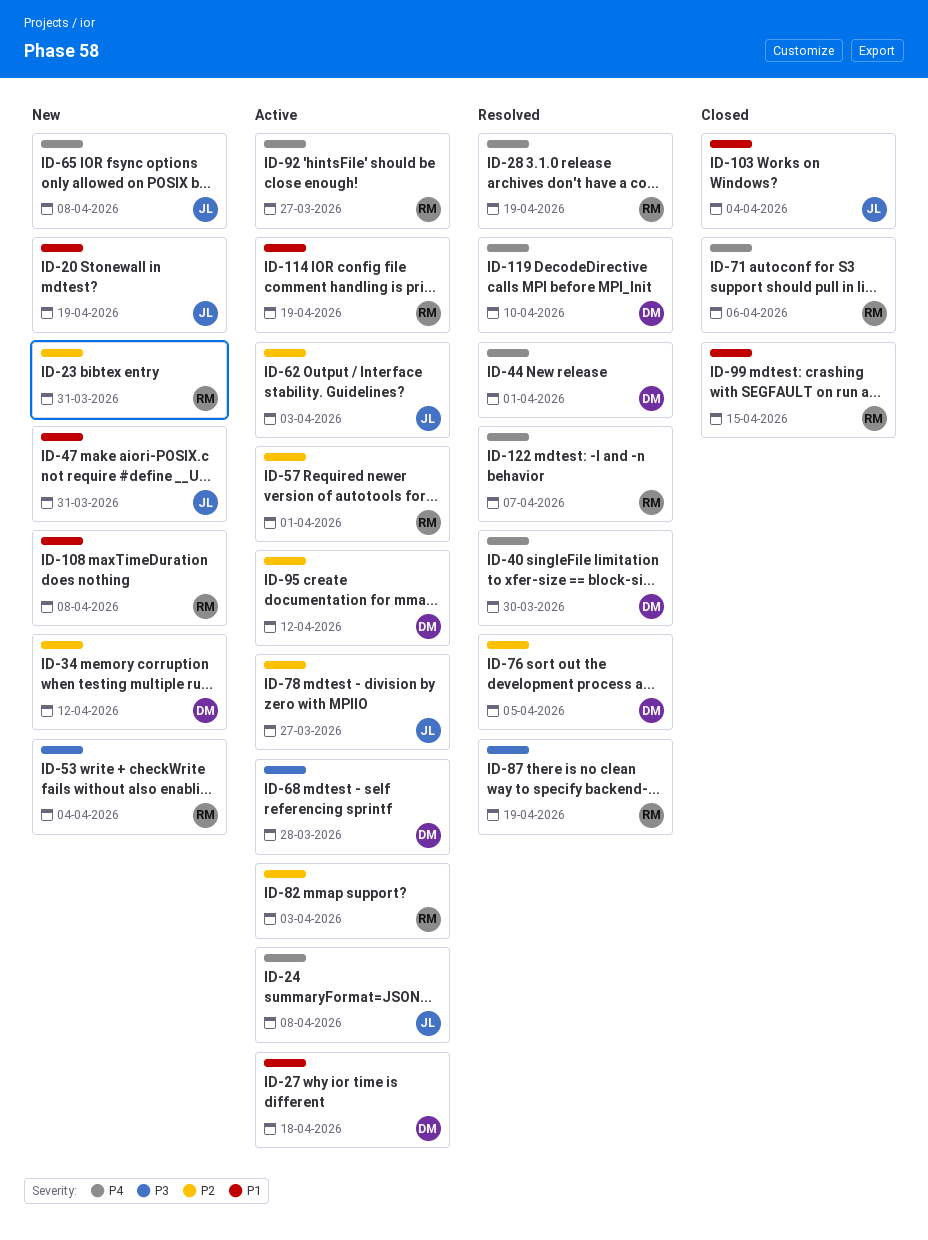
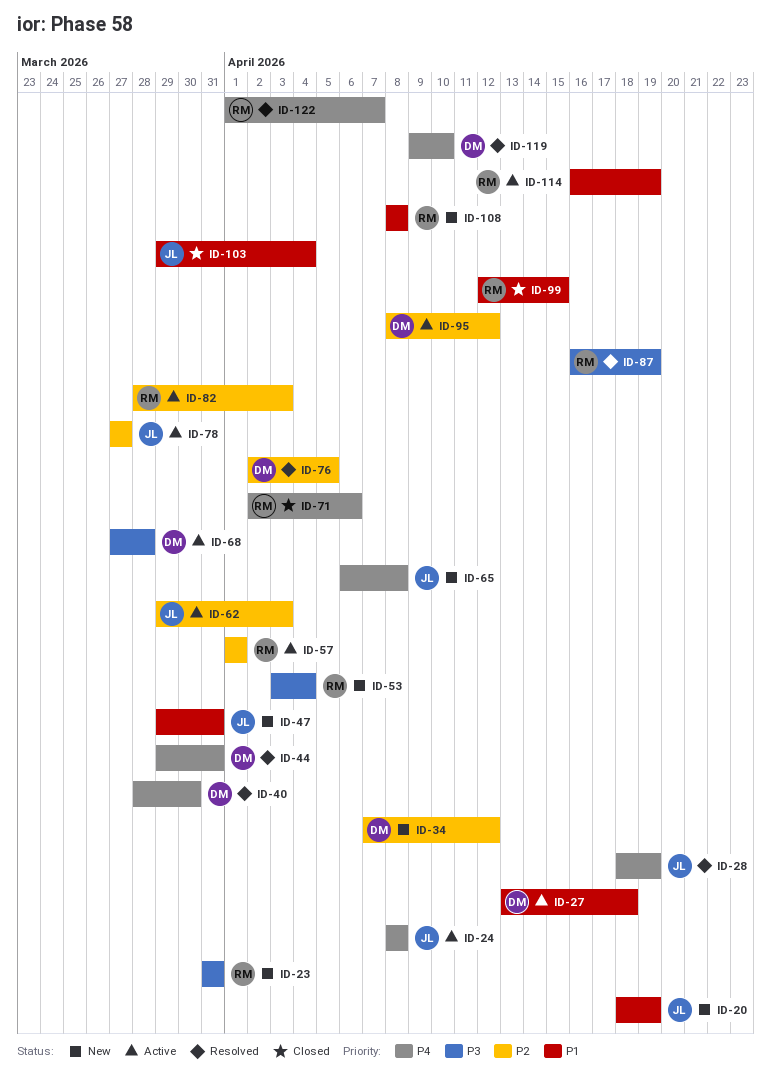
ID-23, priority: P2 -> P3
ID-28, owner: RM -> JL
ID-44, due: Apr 1 -> Mar 31
ID-92: present -> none

